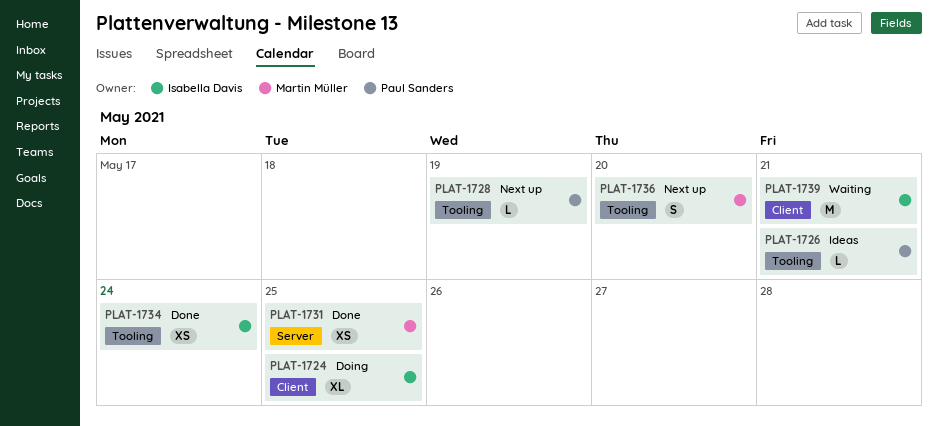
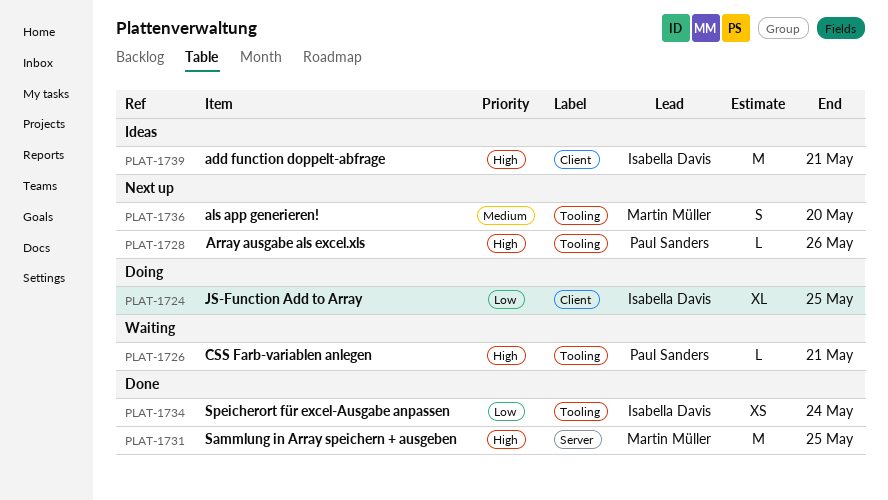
PLAT-1726, status: Ideas -> Waiting
PLAT-1728, due: May 19 -> May 26
PLAT-1731, estimate: XS -> M
PLAT-1739, status: Waiting -> Ideas

